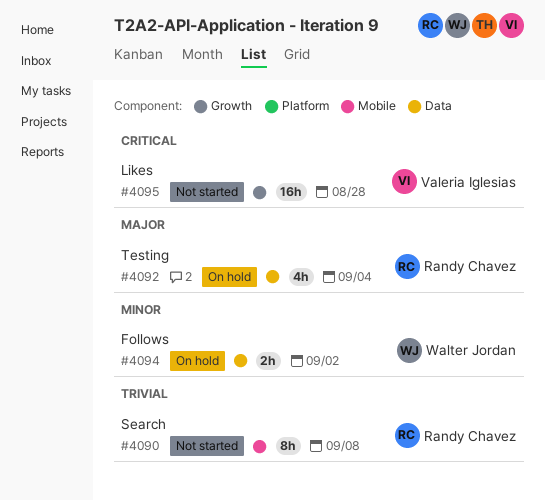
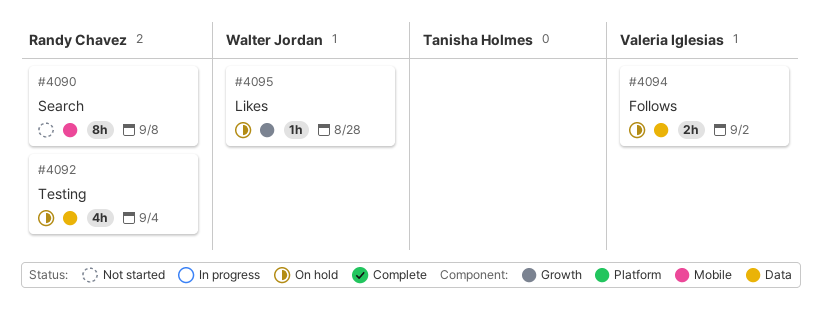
#4094, owner: Walter Jordan -> Valeria Iglesias
#4095, status: Not started -> On hold
#4095, owner: Valeria Iglesias -> Walter Jordan
#4095, estimate: 16h -> 1h

